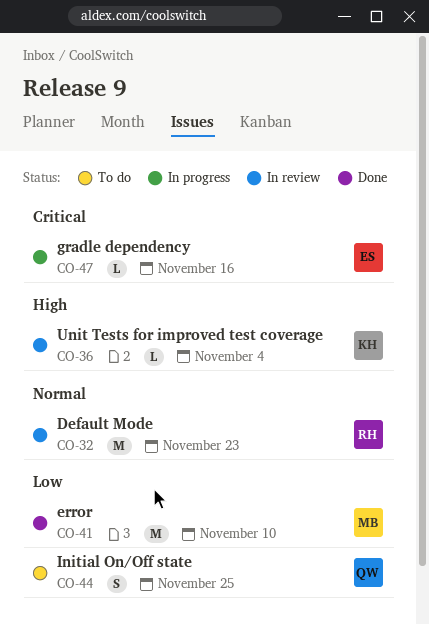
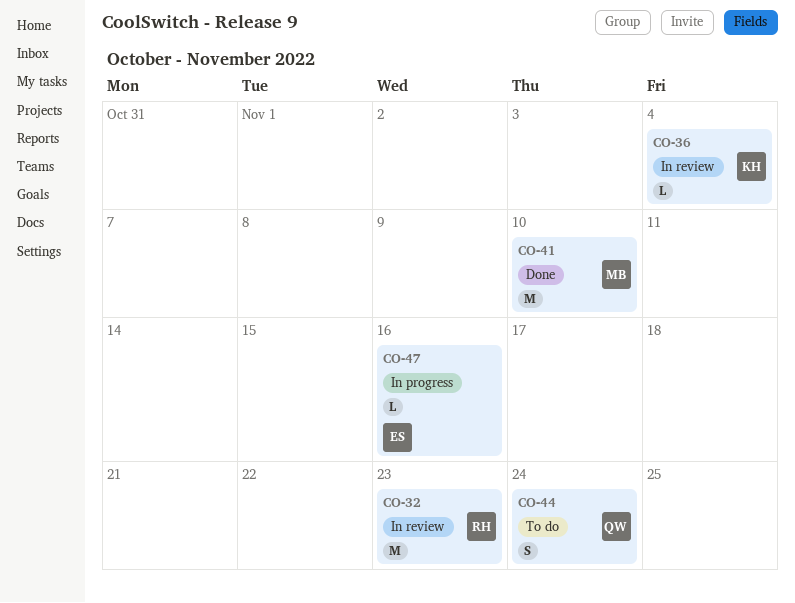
CO-44, due: Nov 25 -> Nov 24

